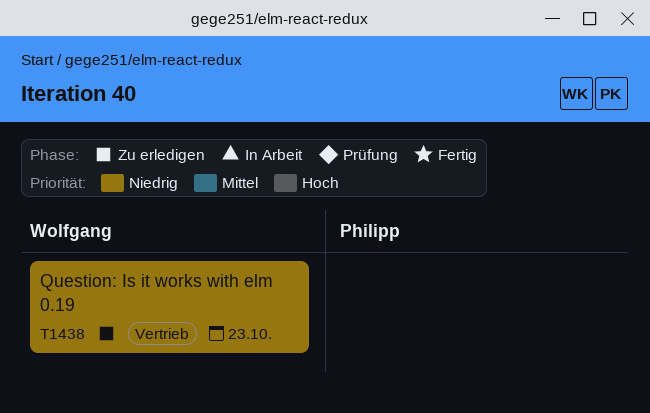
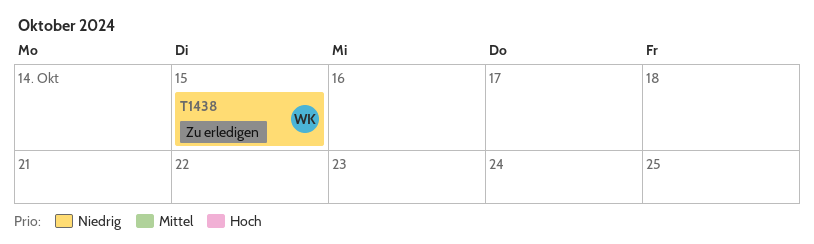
T1438, due: Oct 23 -> Oct 15

